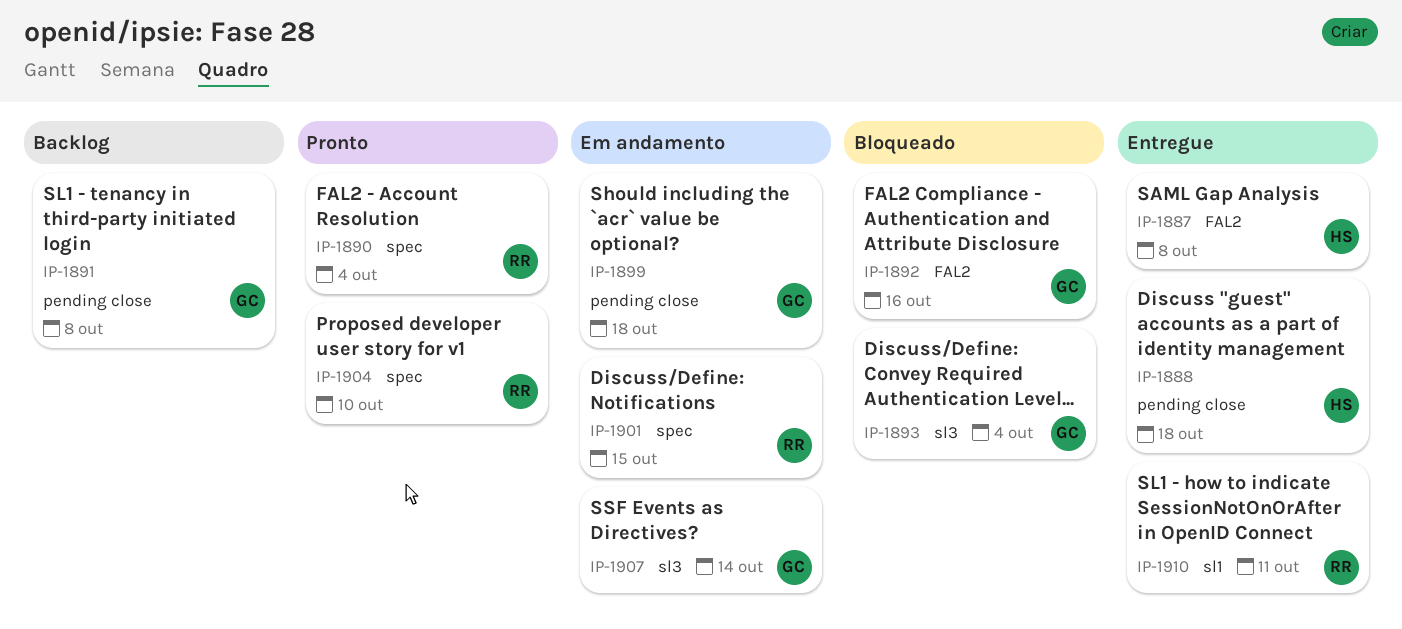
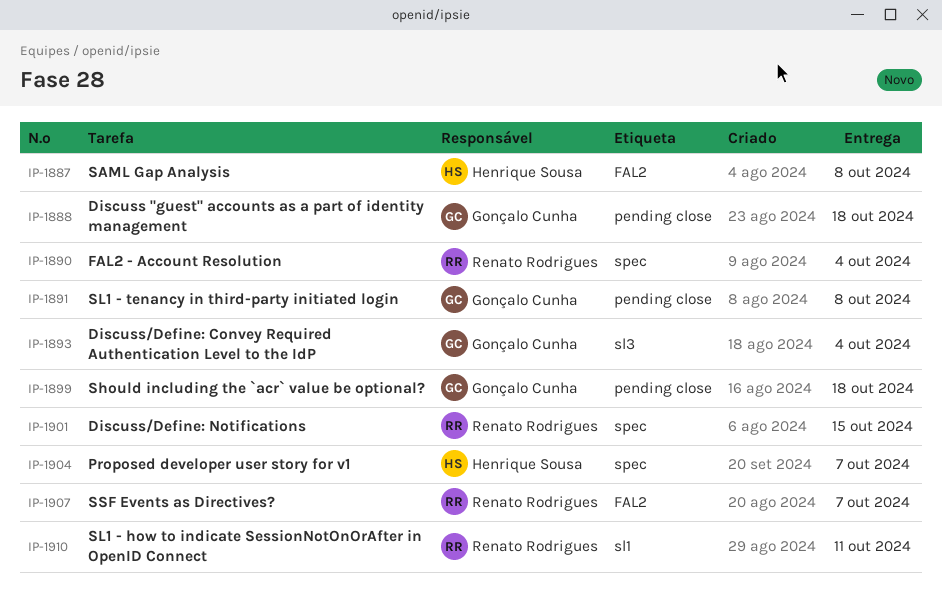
IP-1888, owner: Henrique Sousa -> Gonçalo Cunha
IP-1892: present -> none
IP-1904, owner: Renato Rodrigues -> Henrique Sousa
IP-1904, due: Oct 10 -> Oct 7
IP-1907, owner: Gonçalo Cunha -> Renato Rodrigues
IP-1907, label: sl3 -> FAL2
IP-1907, due: Oct 14 -> Oct 7

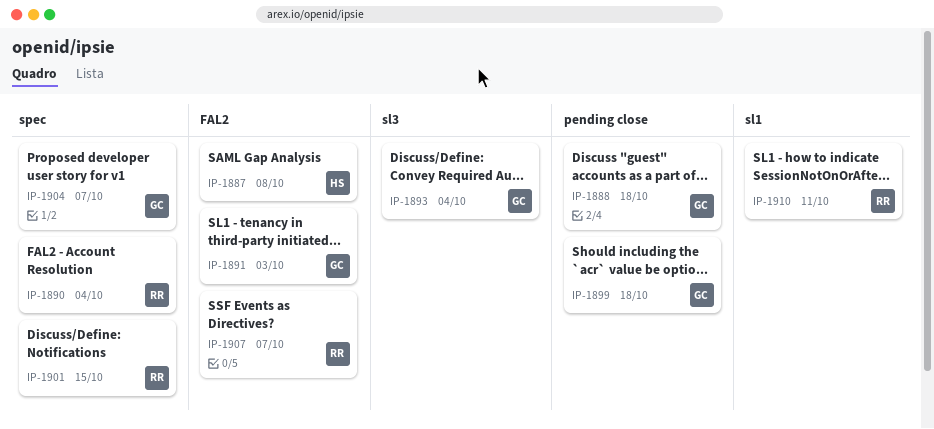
IP-1891, label: pending close -> FAL2
IP-1891, due: Oct 8 -> Oct 3
IP-1904, owner: Henrique Sousa -> Gonçalo Cunha

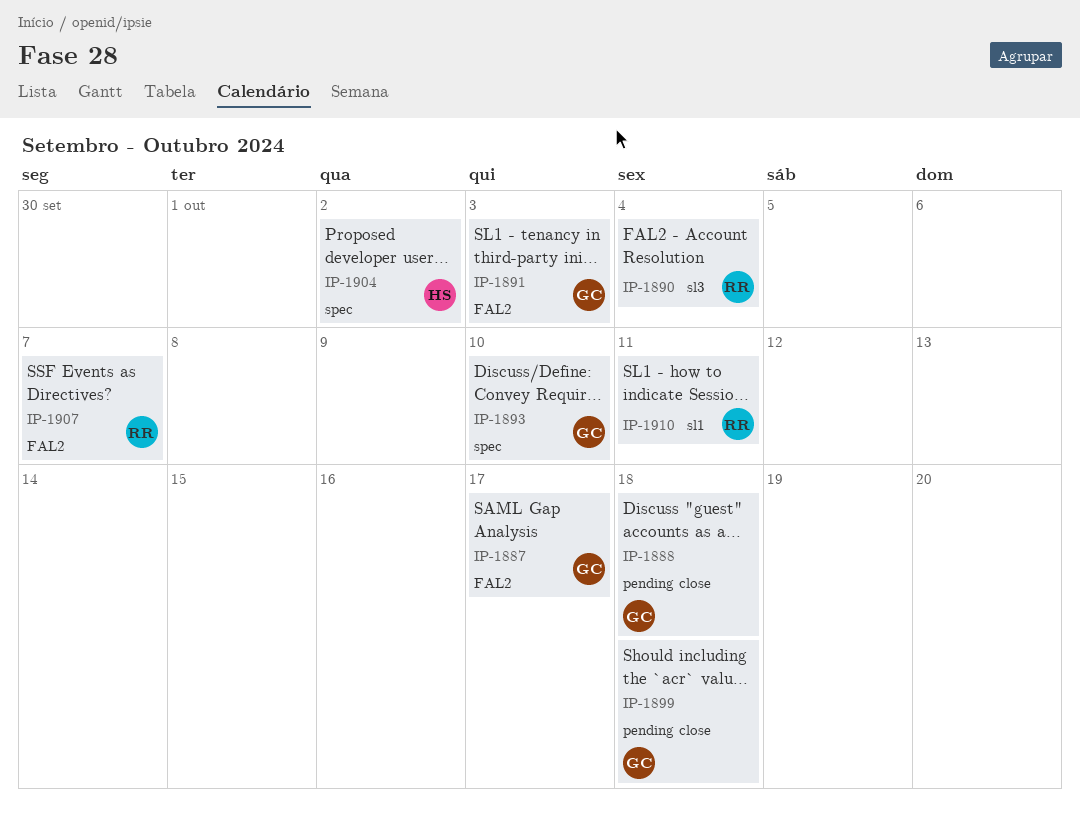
IP-1887, owner: HS -> GC
IP-1887, due: Oct 8 -> Oct 17
IP-1890, label: spec -> sl3
IP-1893, label: sl3 -> spec
IP-1893, due: Oct 4 -> Oct 10
IP-1901: present -> none
IP-1904, owner: GC -> HS
IP-1904, due: Oct 7 -> Oct 2

